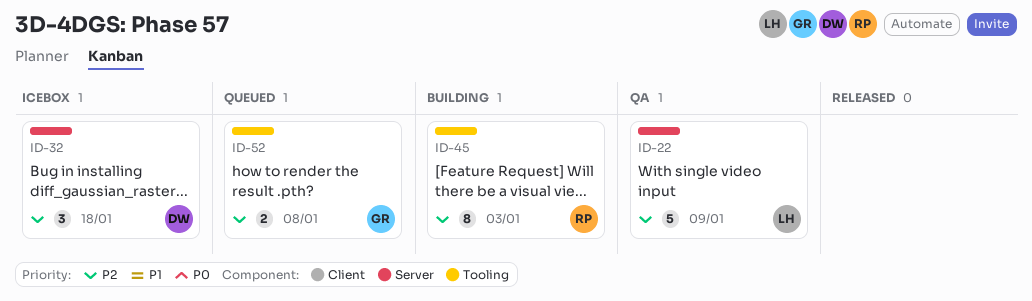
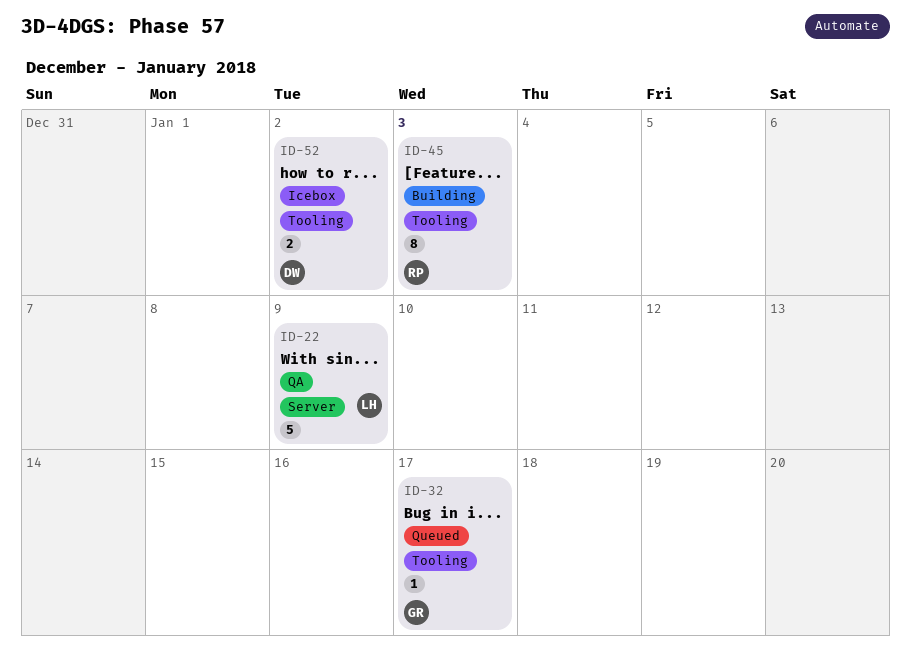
ID-32, status: Icebox -> Queued
ID-32, owner: DW -> GR
ID-32, label: Server -> Tooling
ID-32, estimate: 3 -> 1
ID-32, due: Jan 18 -> Jan 17
ID-52, status: Queued -> Icebox
ID-52, owner: GR -> DW
ID-52, due: Jan 8 -> Jan 2

